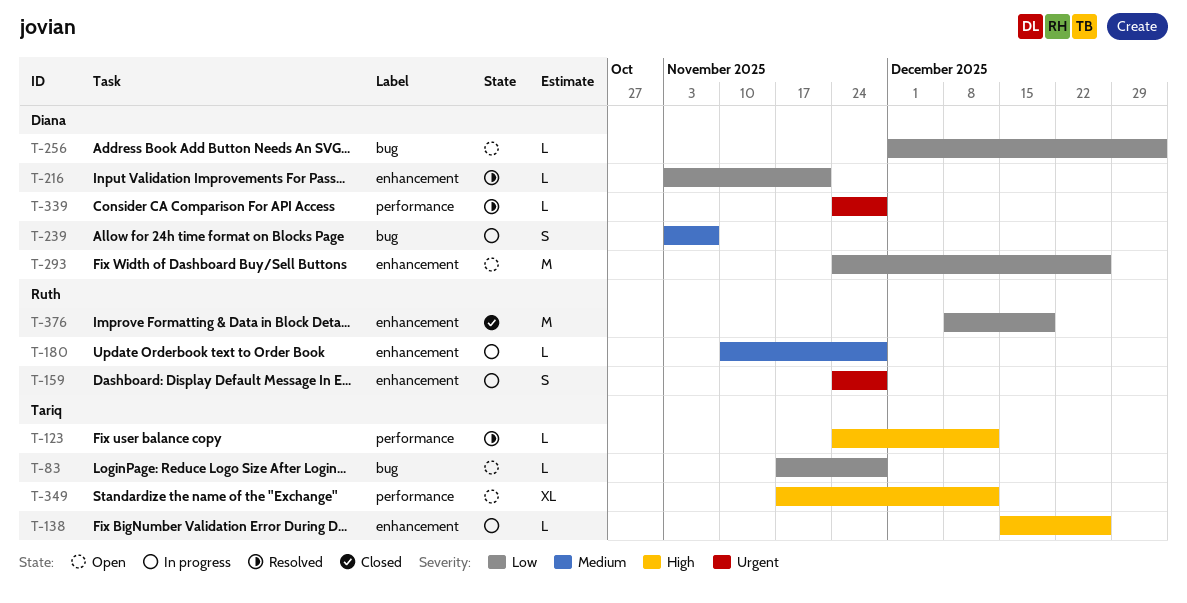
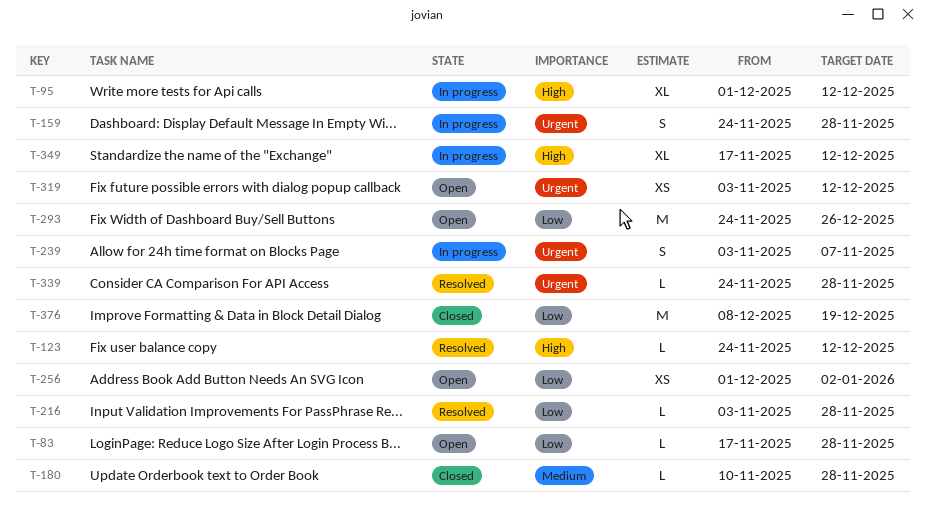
T-95: none -> present
T-138: present -> none
T-180, status: In progress -> Closed
T-216, due: Nov 21 -> Nov 28
T-239, priority: Medium -> Urgent
T-256, estimate: L -> XS
T-319: none -> present
T-349, status: Open -> In progress

